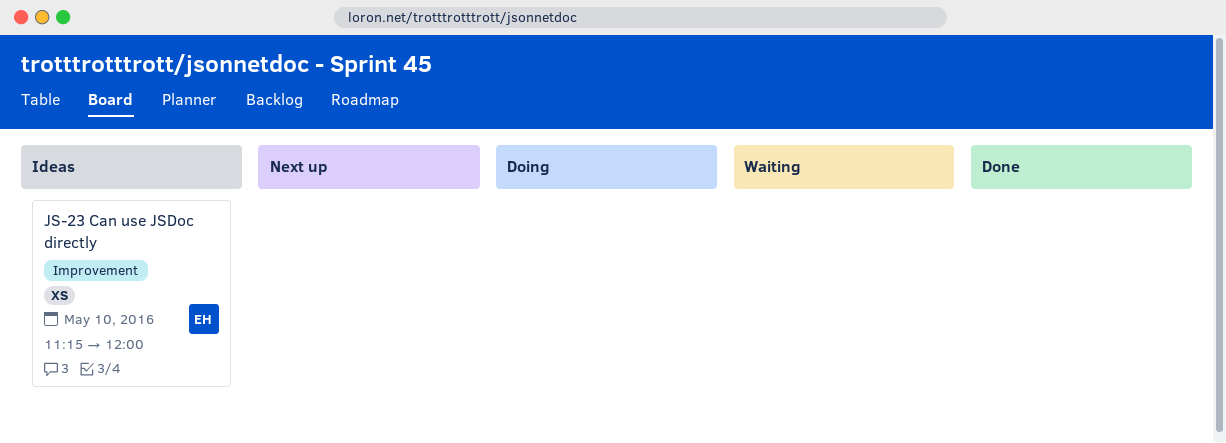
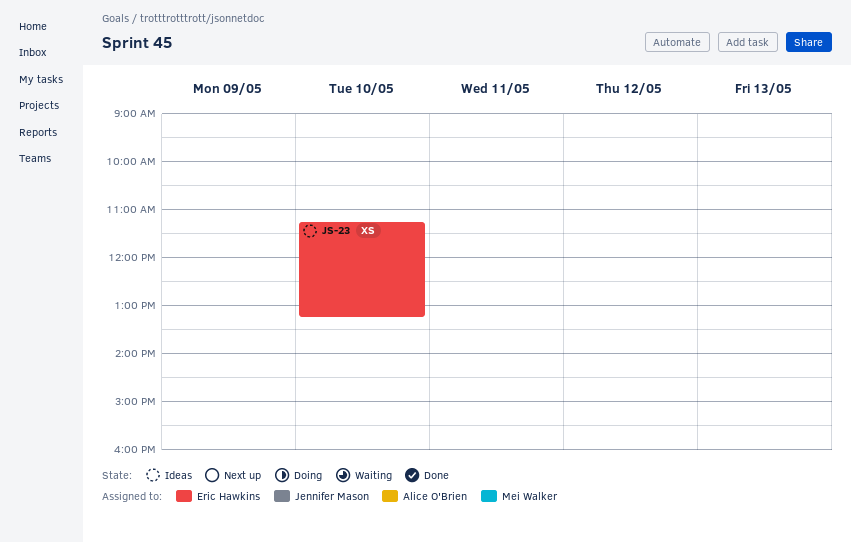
JS-23, ends: 12:00 -> 13:15

